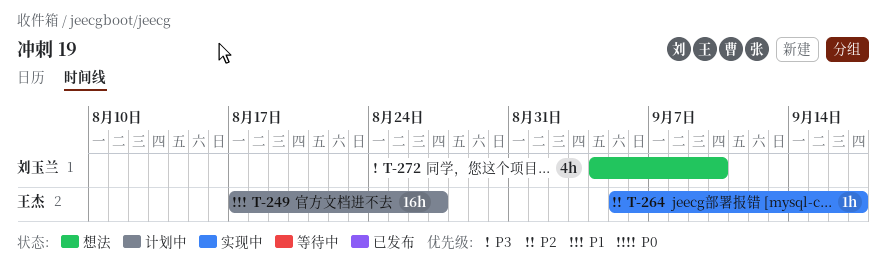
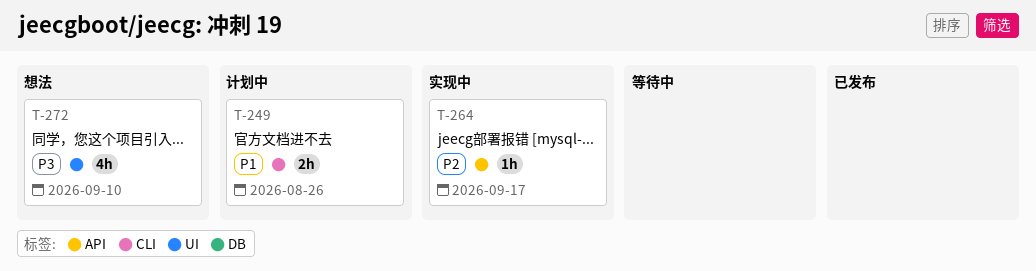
T-249, estimate: 16h -> 2h
T-249, due: Aug 27 -> Aug 26

